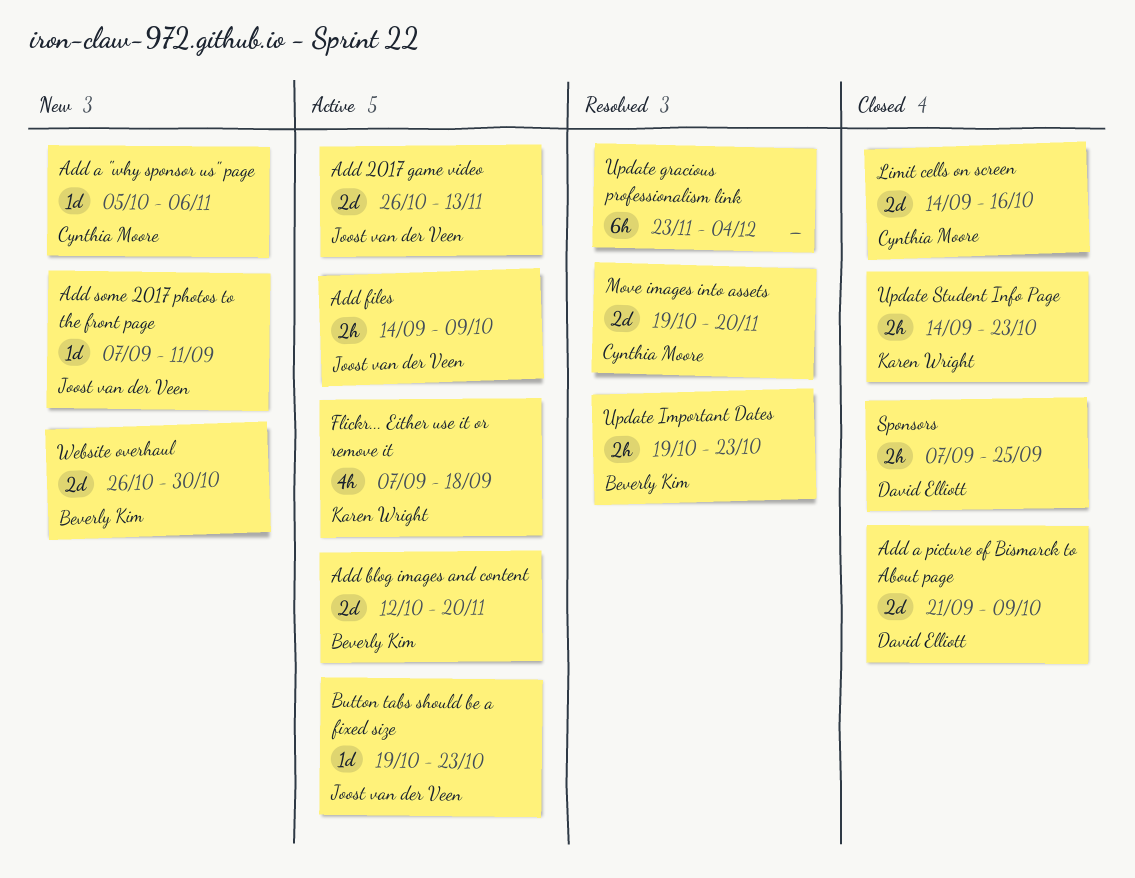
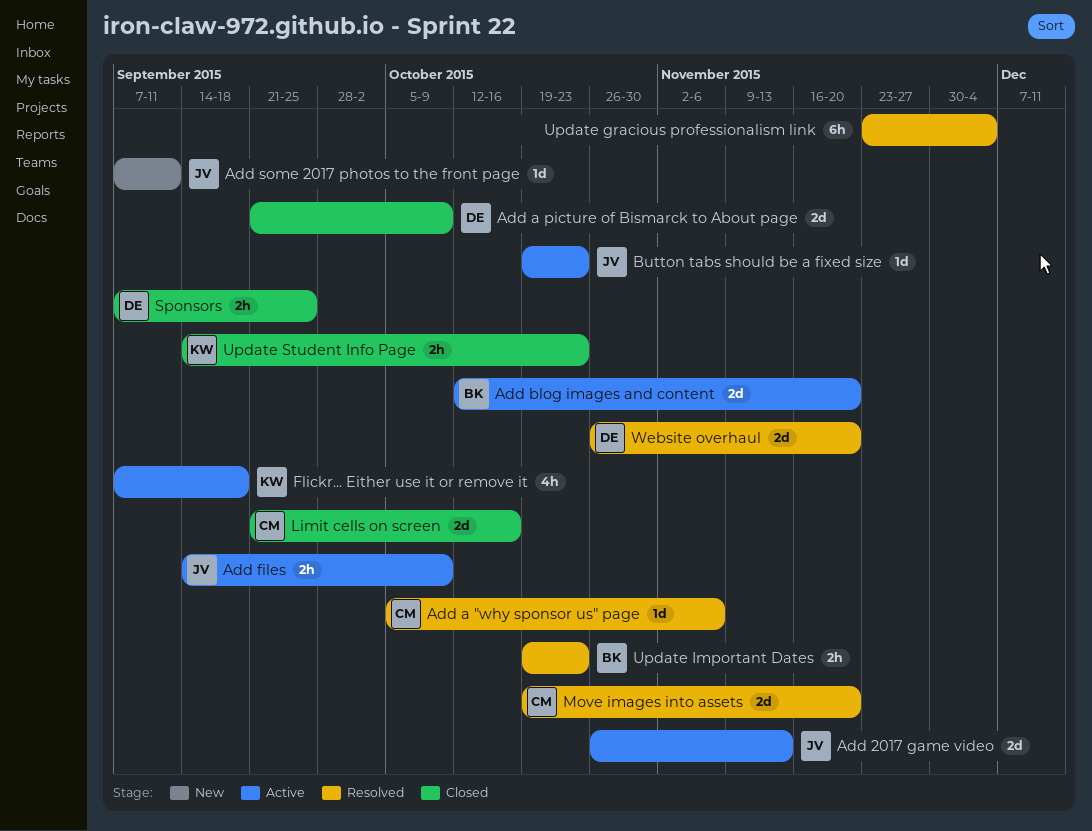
Add a "why sponsor us" page, status: New -> Resolved
Limit cells on screen, start: Sep 14 -> Sep 21
Website overhaul, status: New -> Resolved
Website overhaul, owner: Beverly Kim -> David Elliott
Website overhaul, due: Oct 30 -> Nov 20

